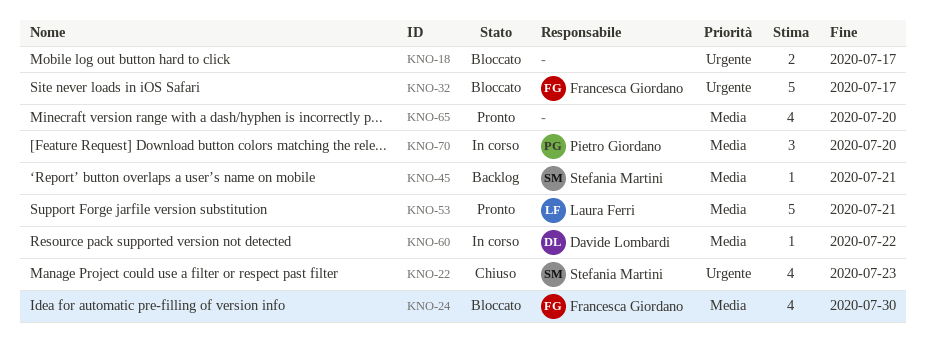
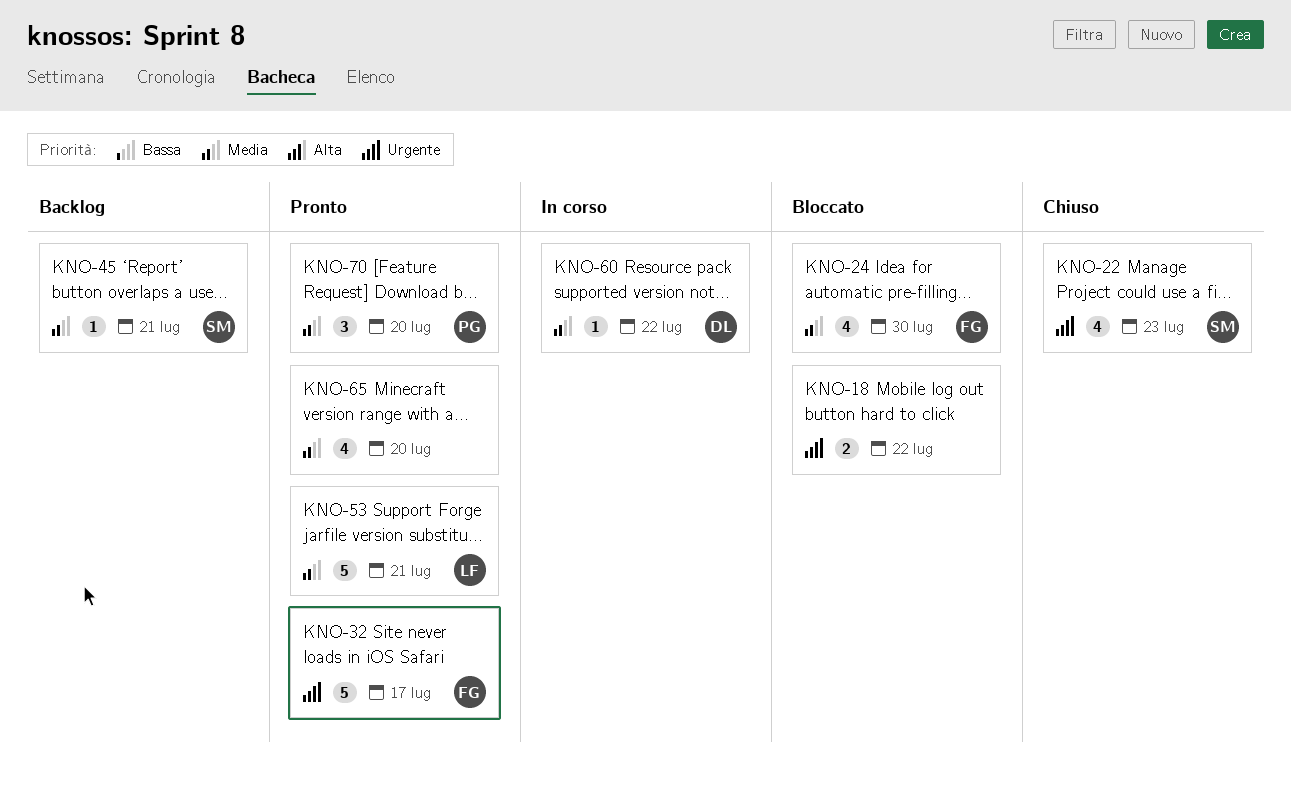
KNO-18, due: Jul 17 -> Jul 22
KNO-32, status: Bloccato -> Pronto
KNO-70, status: In corso -> Pronto

